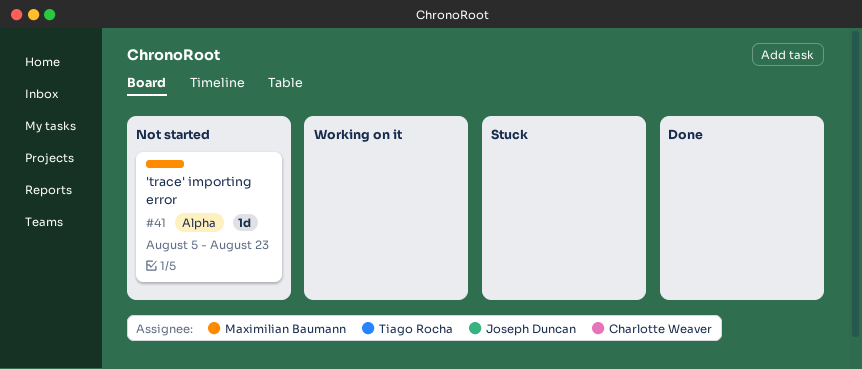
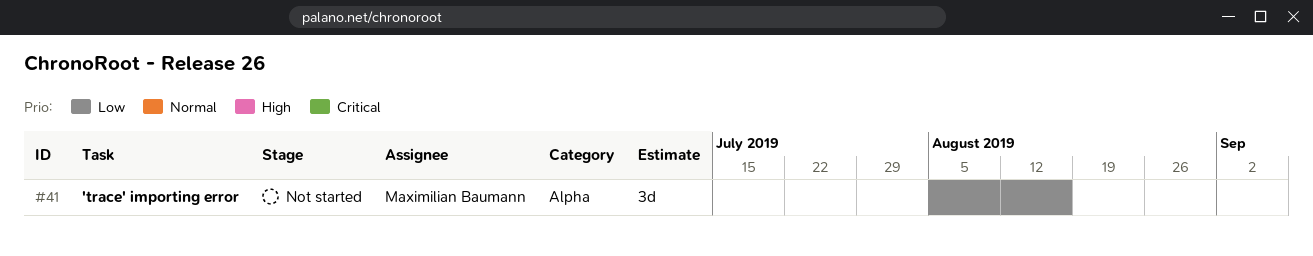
#41, estimate: 1d -> 3d
#41, due: Aug 23 -> Aug 16

